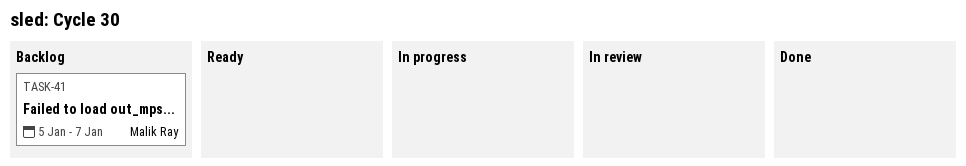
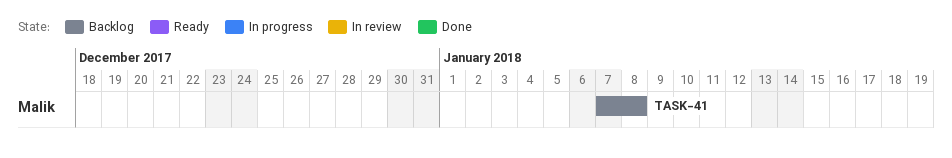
TASK-41, start: Jan 5 -> Jan 7
TASK-41, due: Jan 7 -> Jan 8

